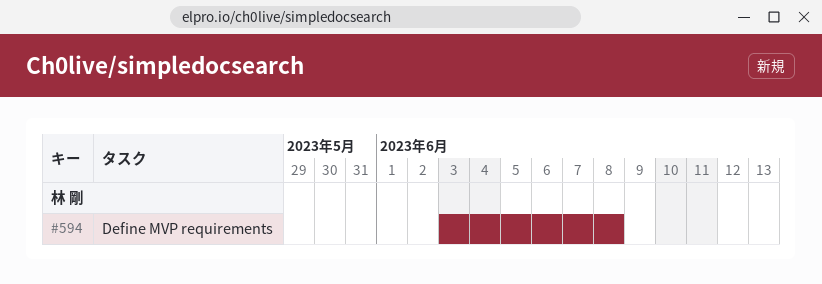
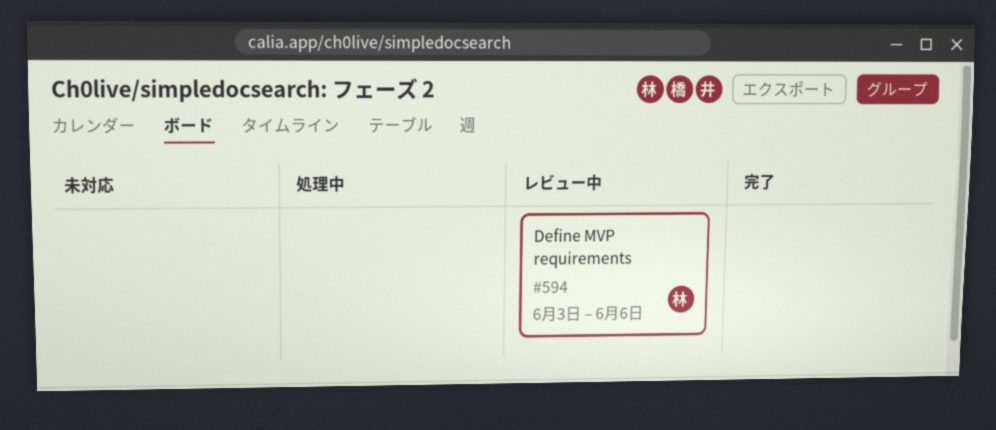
#594, due: Jun 8 -> Jun 6

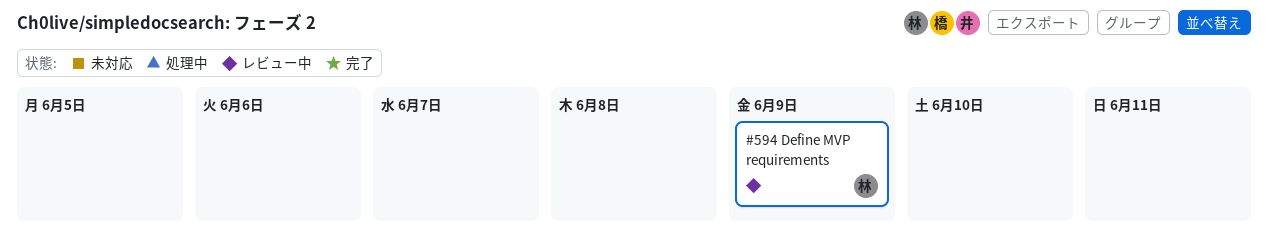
#594, due: Jun 6 -> Jun 9

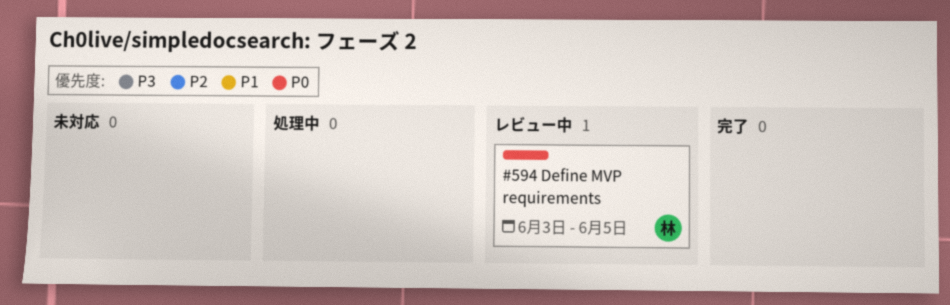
#594, due: Jun 9 -> Jun 5

